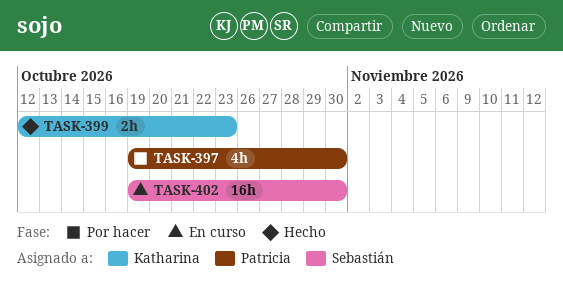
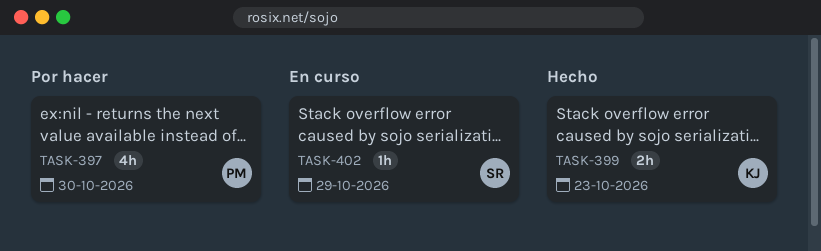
TASK-402, estimate: 16h -> 1h
TASK-402, due: Oct 30 -> Oct 29

